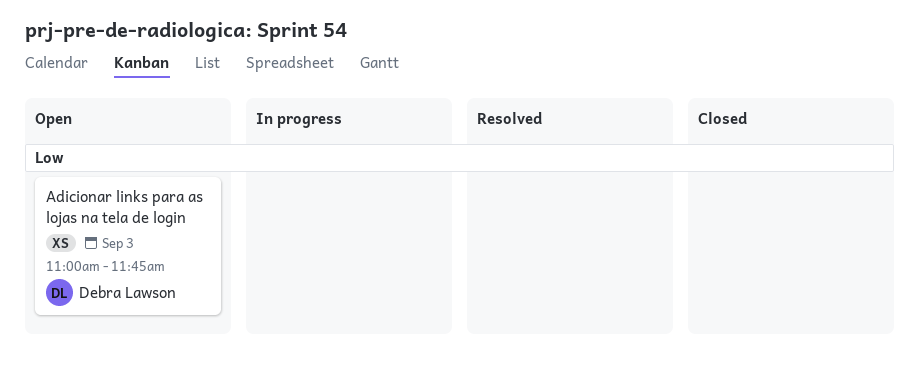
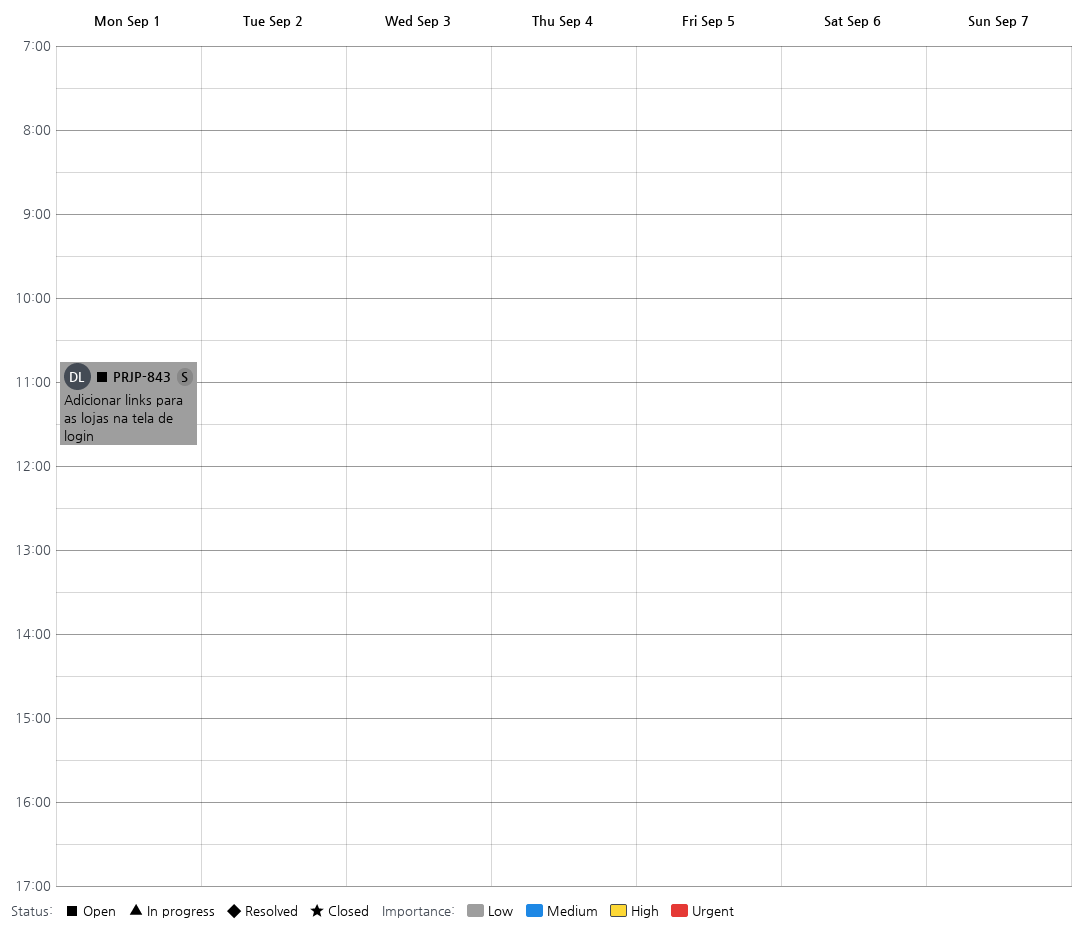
Adicionar links para as lojas na tela de login, estimate: XS -> S
Adicionar links para as lojas na tela de login, day: Sep 3 -> Sep 1
Adicionar links para as lojas na tela de login, begins: 11:00 -> 10:45

